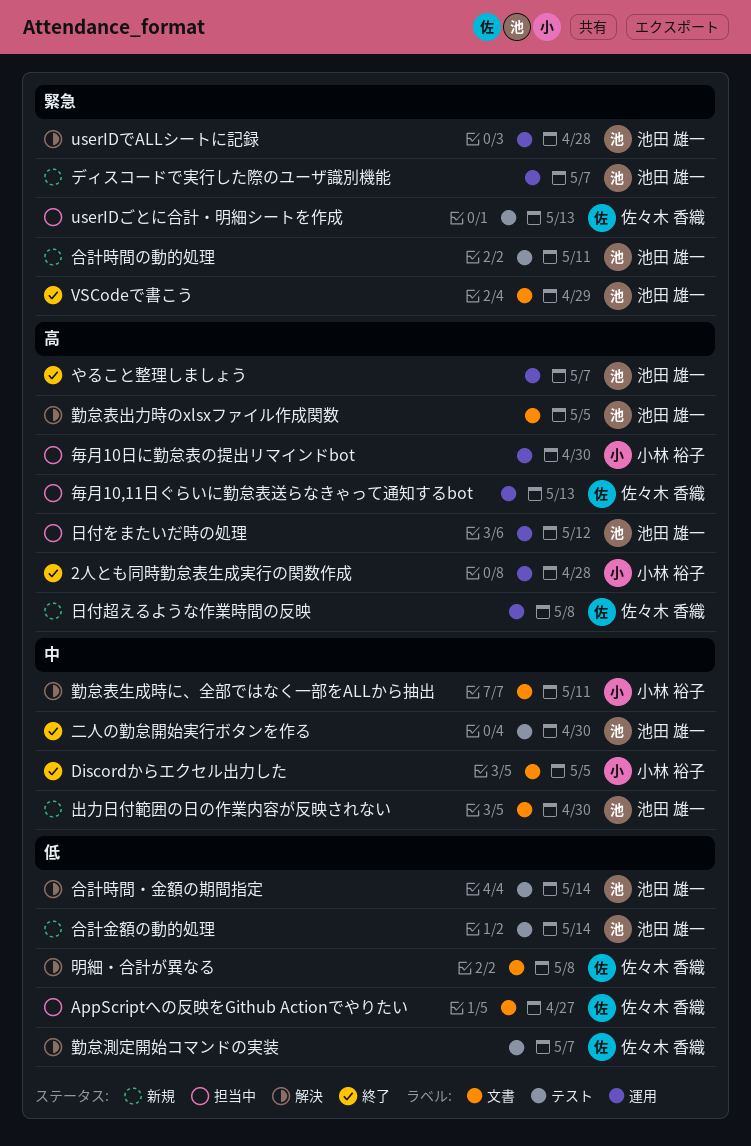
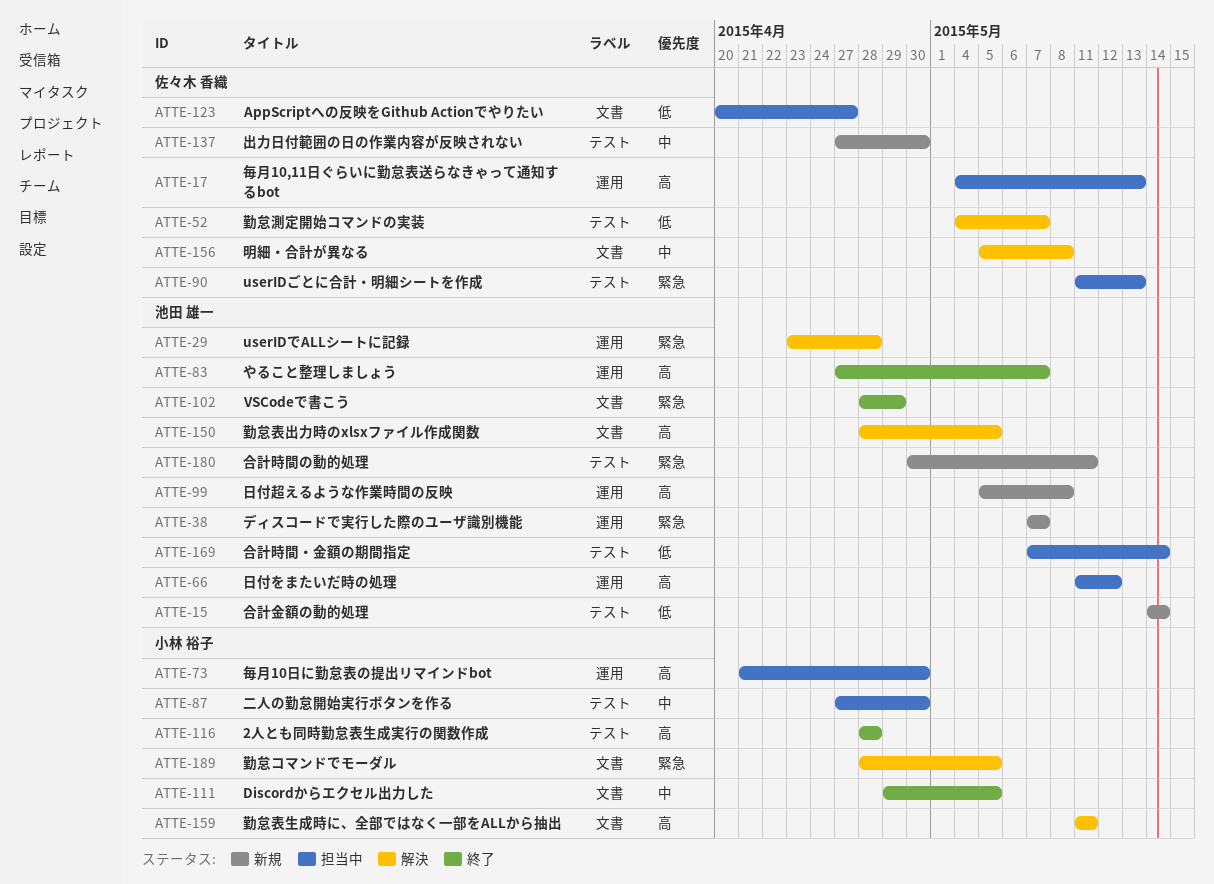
2人とも同時勤怠表生成実行の関数作成, label: 運用 -> テスト
二人の勤怠開始実行ボタンを作る, status: 終了 -> 担当中
二人の勤怠開始実行ボタンを作る, owner: 池田 雄一 -> 小林 裕子
出力日付範囲の日の作業内容が反映されない, owner: 池田 雄一 -> 佐々木 香織
出力日付範囲の日の作業内容が反映されない, label: 文書 -> テスト
勤怠コマンドでモーダル: none -> present
勤怠表生成時に、全部ではなく一部をALLから抽出, priority: 中 -> 高
合計時間・金額の期間指定, status: 解決 -> 担当中
日付超えるような作業時間の反映, owner: 佐々木 香織 -> 池田 雄一
明細・合計が異なる, priority: 低 -> 中

